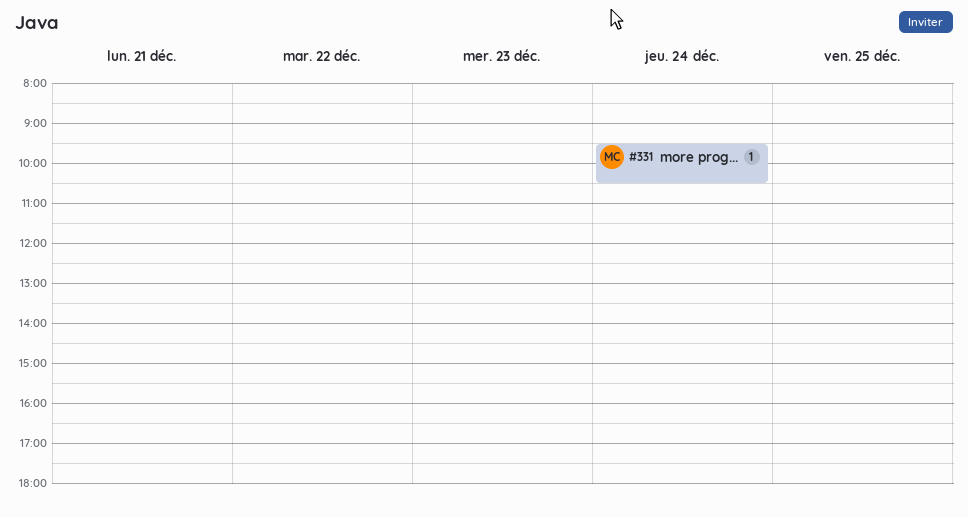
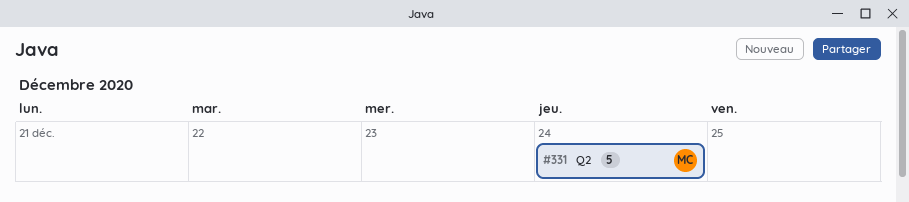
#331, estimate: 1 -> 5

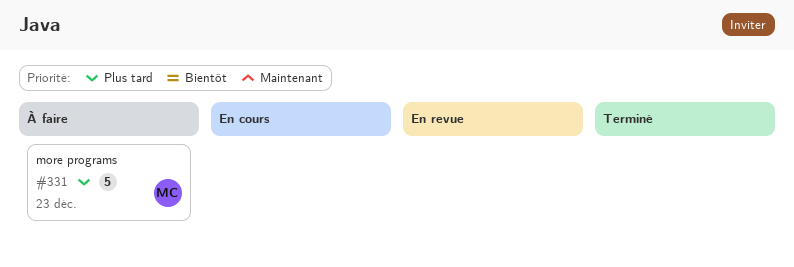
#331, day: Dec 24 -> Dec 23

